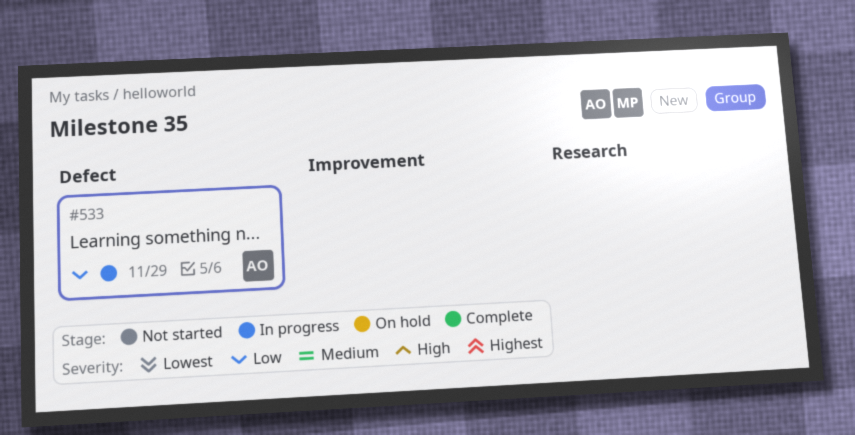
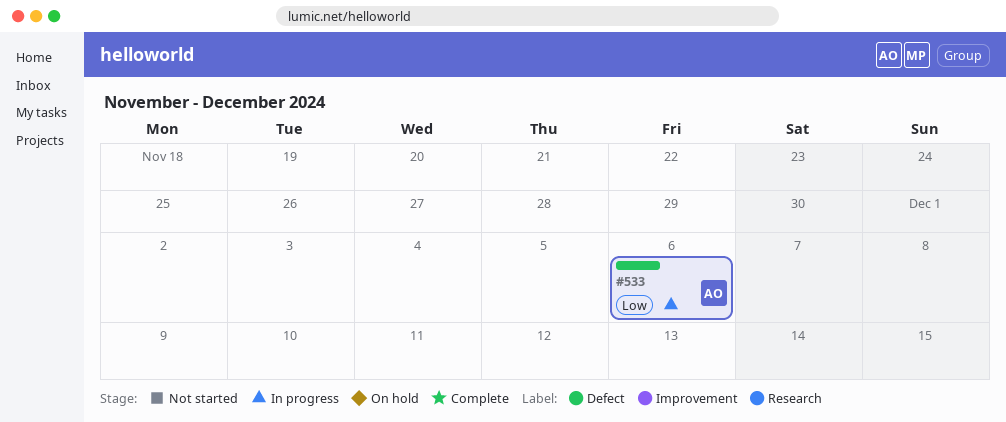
#533, due: Nov 29 -> Dec 6

